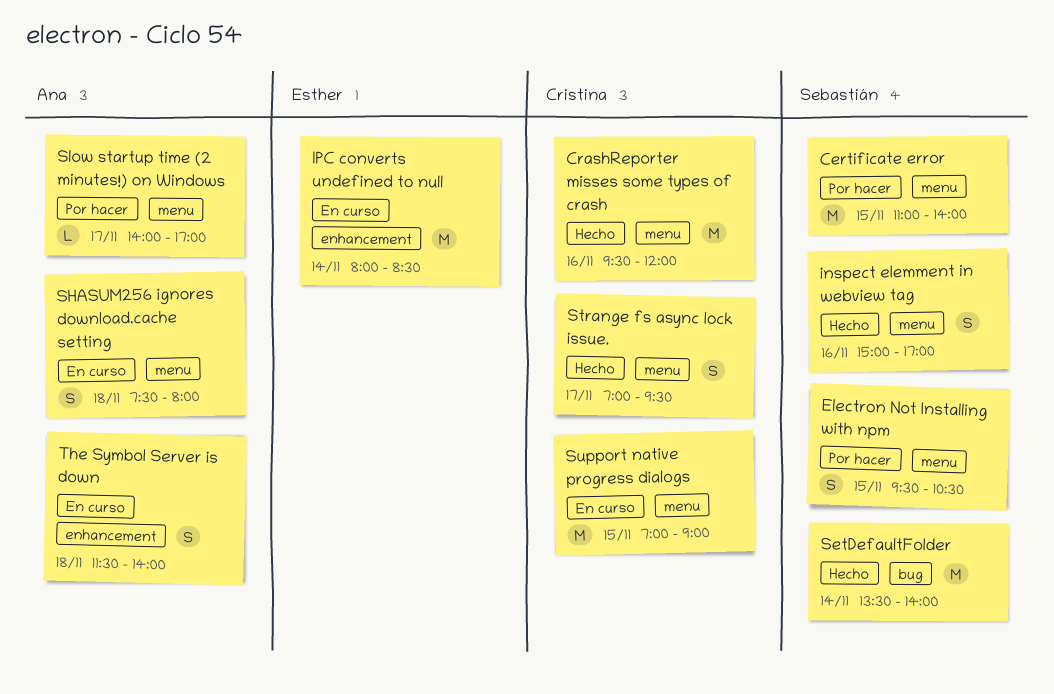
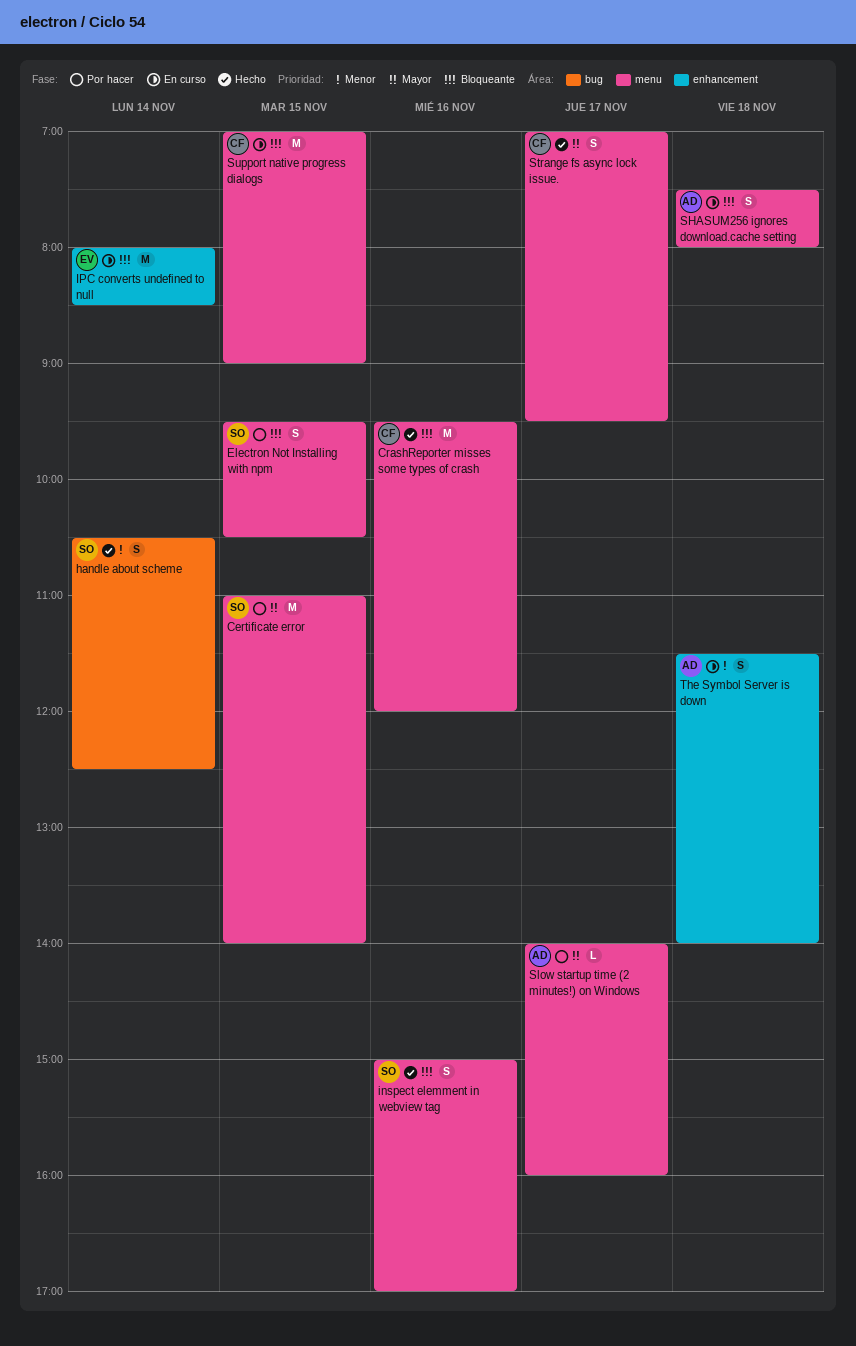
handle about scheme: none -> present
SetDefaultFolder: present -> none
Slow startup time (2 minutes!) on Windows, ends: 17:00 -> 16:00

